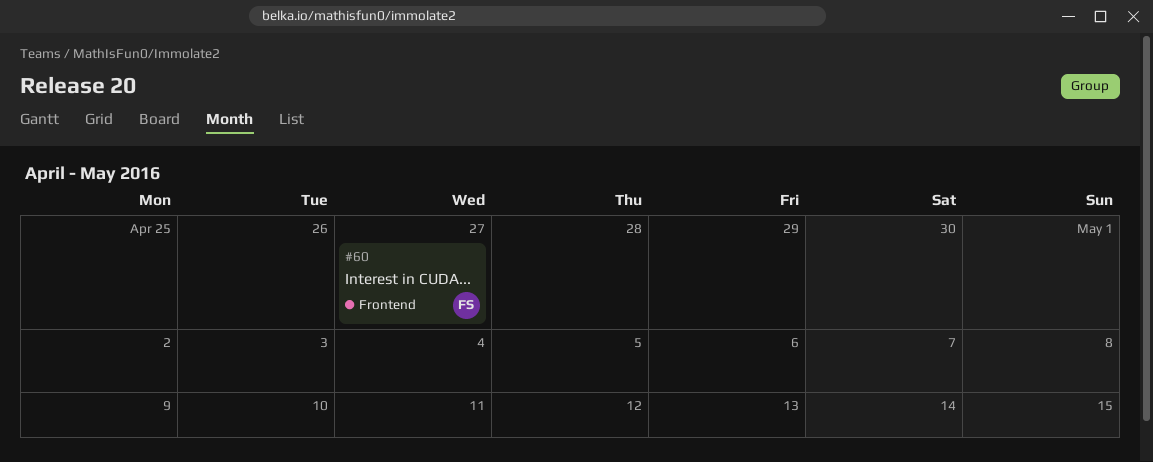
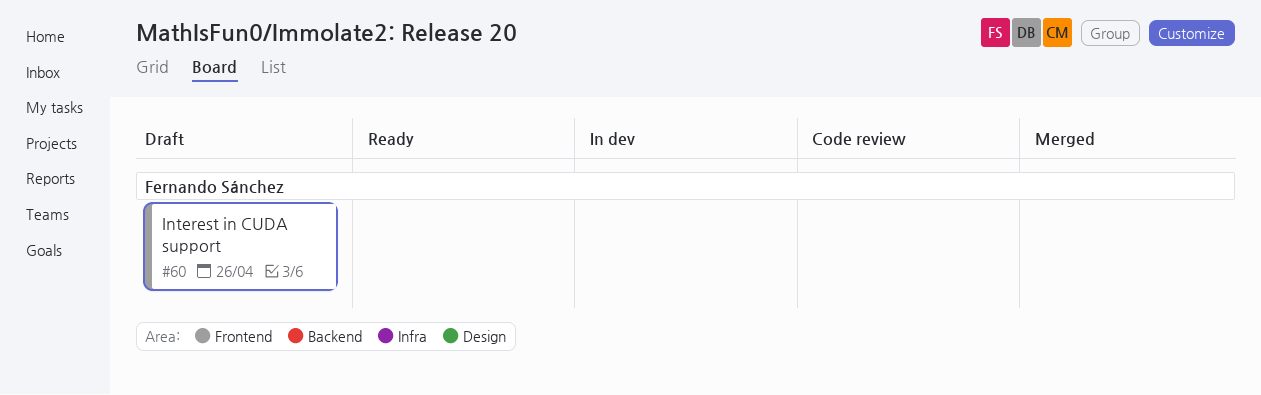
#60, due: Apr 27 -> Apr 26

